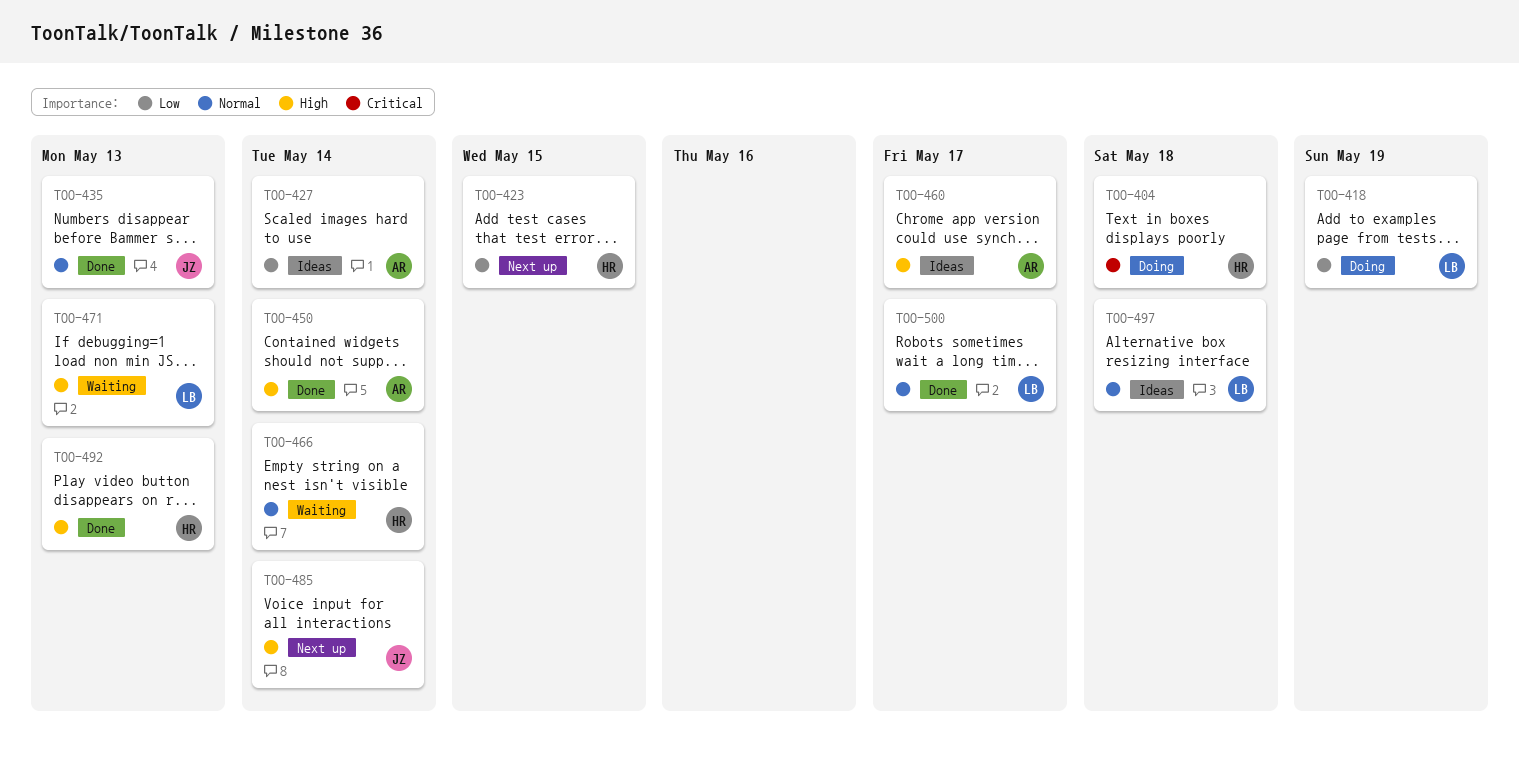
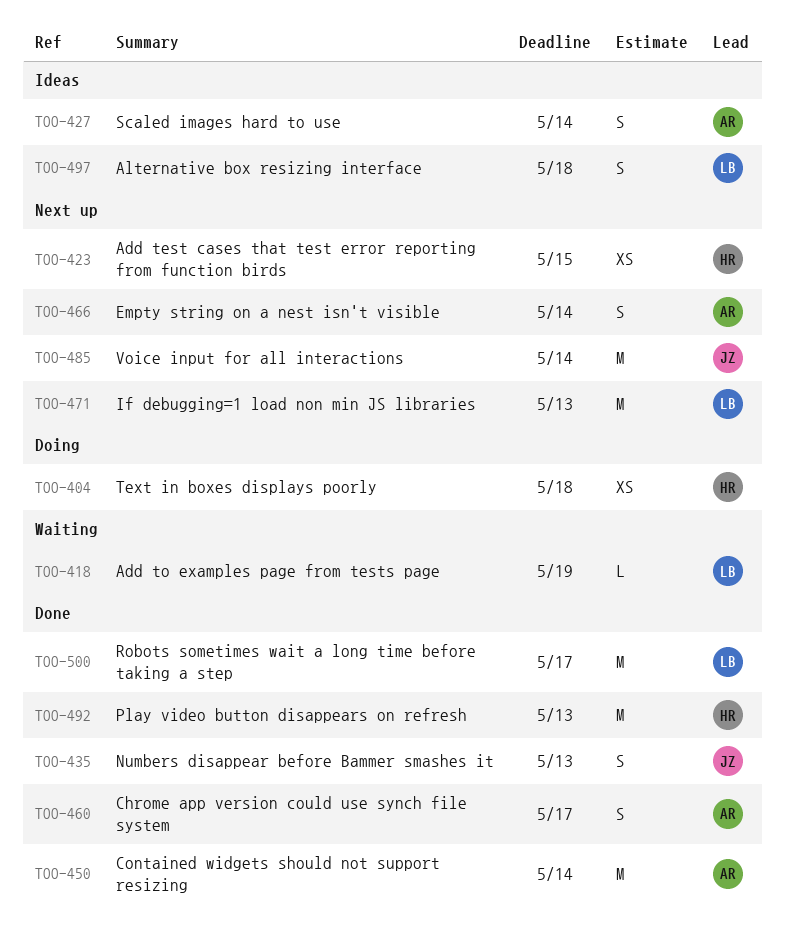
TOO-418, status: Doing -> Waiting
TOO-460, status: Ideas -> Done
TOO-466, status: Waiting -> Next up
TOO-466, owner: HR -> AR
TOO-471, status: Waiting -> Next up

